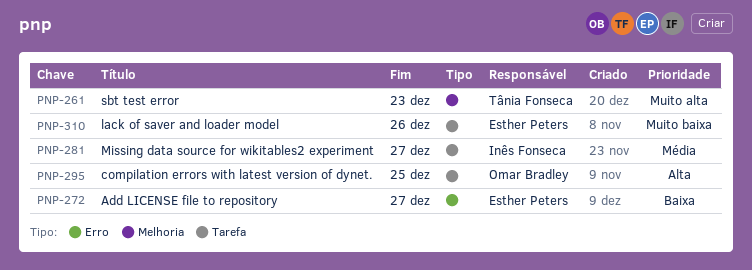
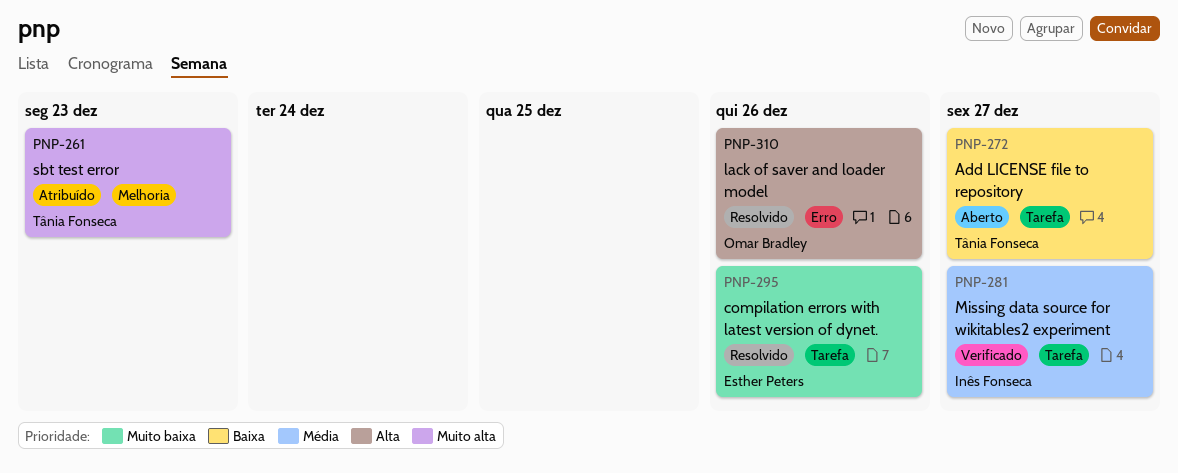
PNP-272, owner: Esther Peters -> Tânia Fonseca
PNP-272, label: Erro -> Tarefa
PNP-295, owner: Omar Bradley -> Esther Peters
PNP-295, priority: Alta -> Muito baixa
PNP-295, due: Dec 25 -> Dec 26
PNP-310, owner: Esther Peters -> Omar Bradley
PNP-310, priority: Muito baixa -> Alta
PNP-310, label: Tarefa -> Erro

